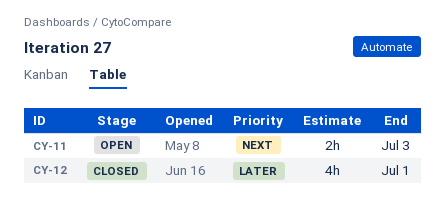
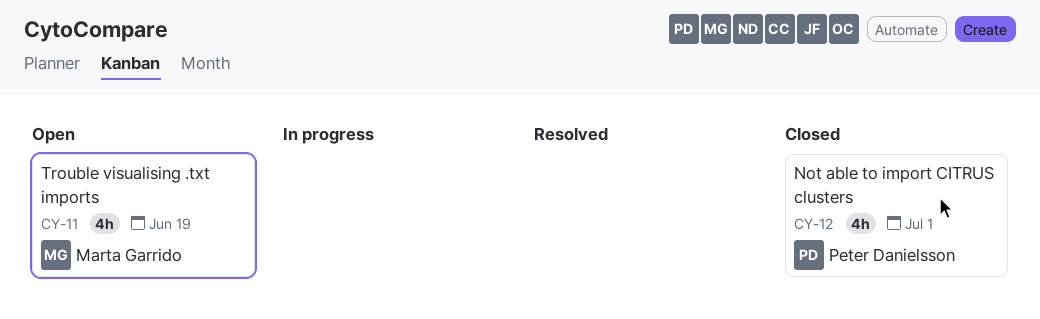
CY-11, estimate: 2h -> 4h
CY-11, due: Jul 3 -> Jun 19

